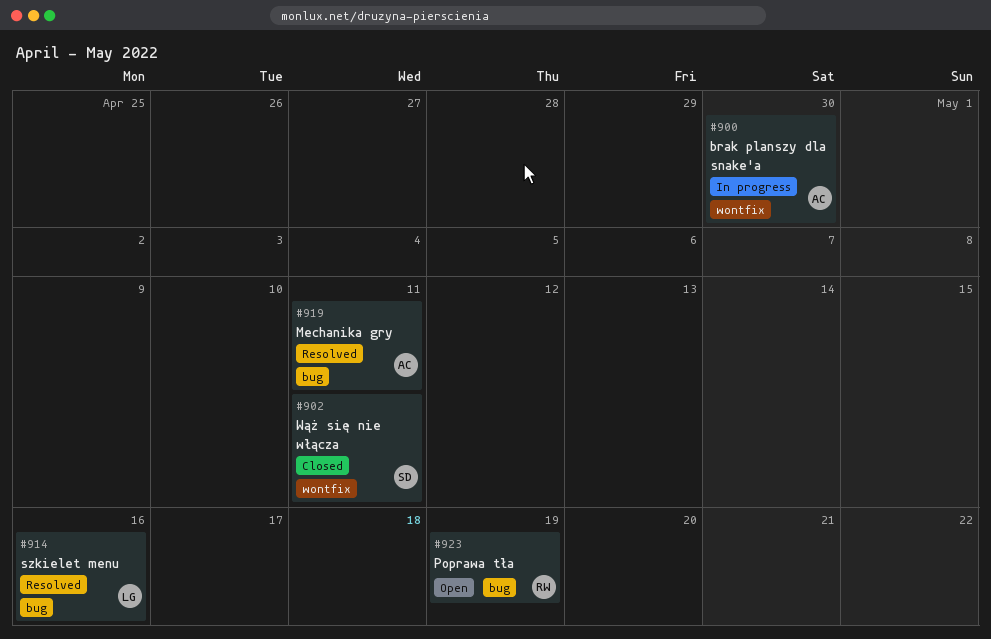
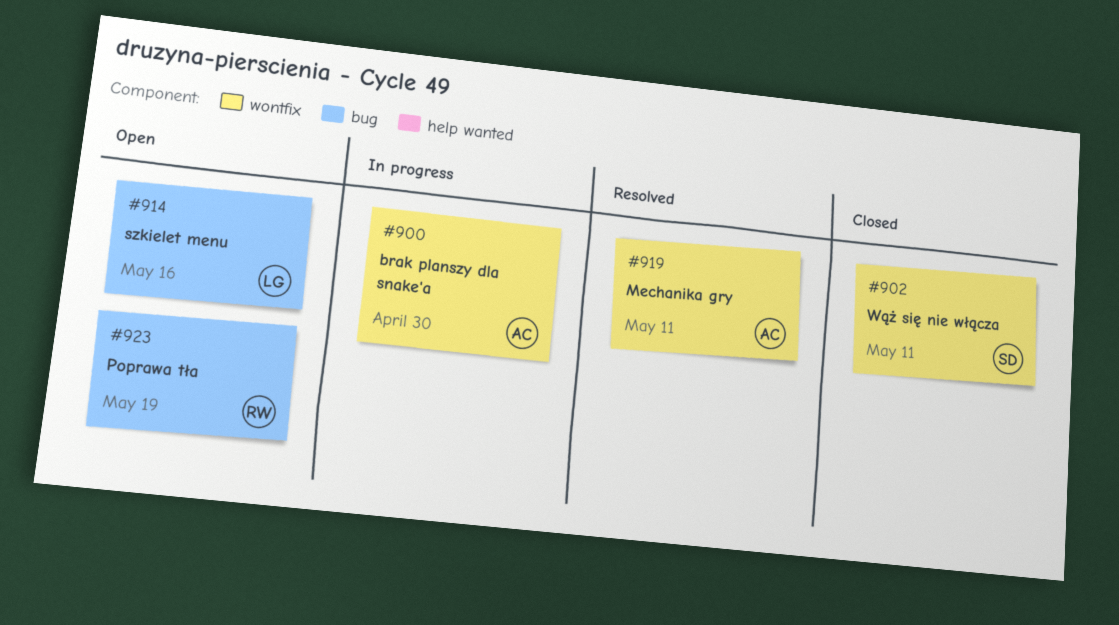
#914, status: Resolved -> Open
#919, label: bug -> wontfix

